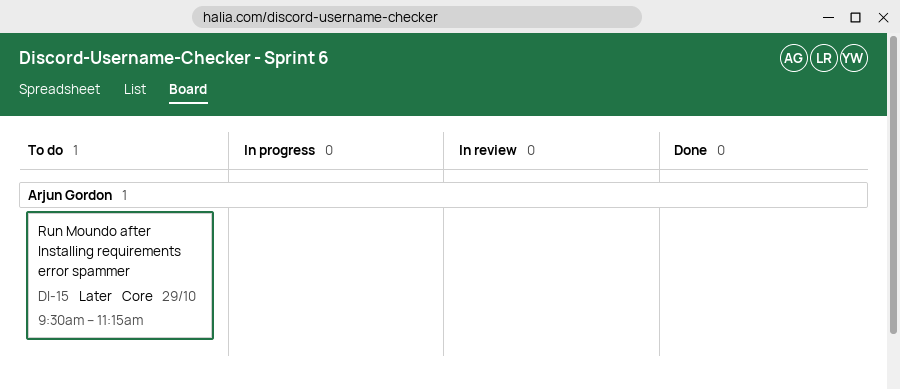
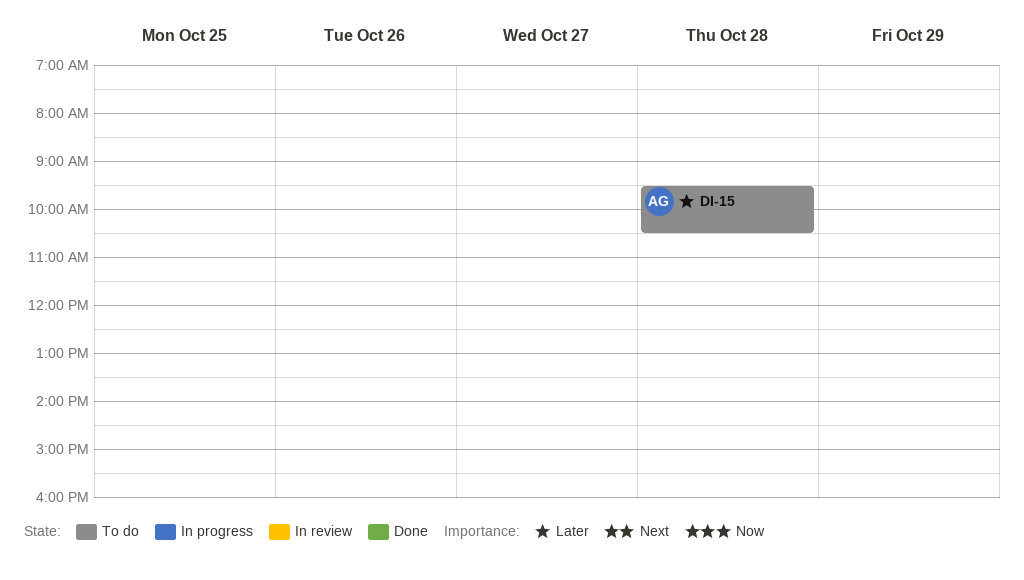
DI-15, day: Oct 29 -> Oct 28
DI-15, ends: 11:15 -> 10:30

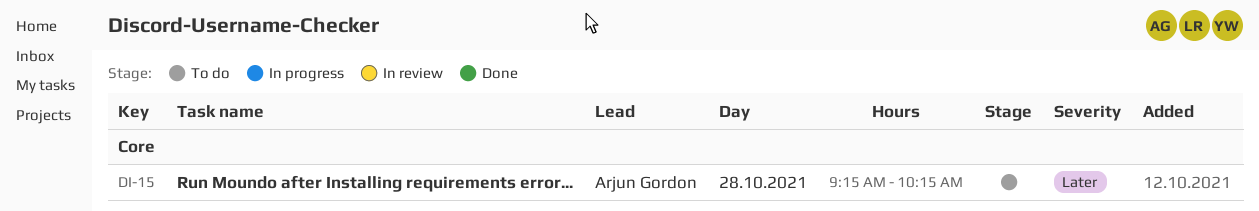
DI-15, begins: 09:30 -> 09:15
DI-15, ends: 10:30 -> 10:15

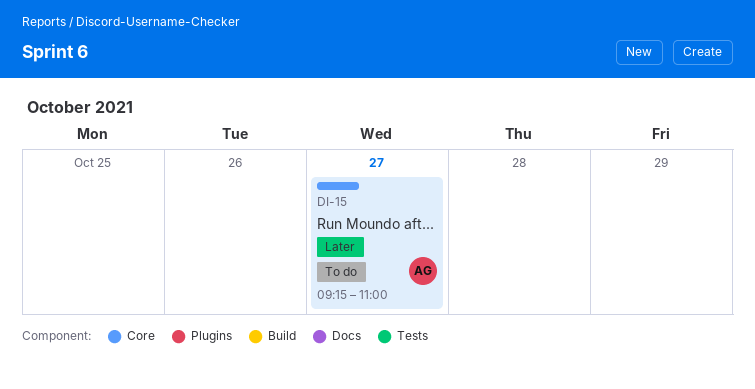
DI-15, day: Oct 28 -> Oct 27
DI-15, ends: 10:15 -> 11:00

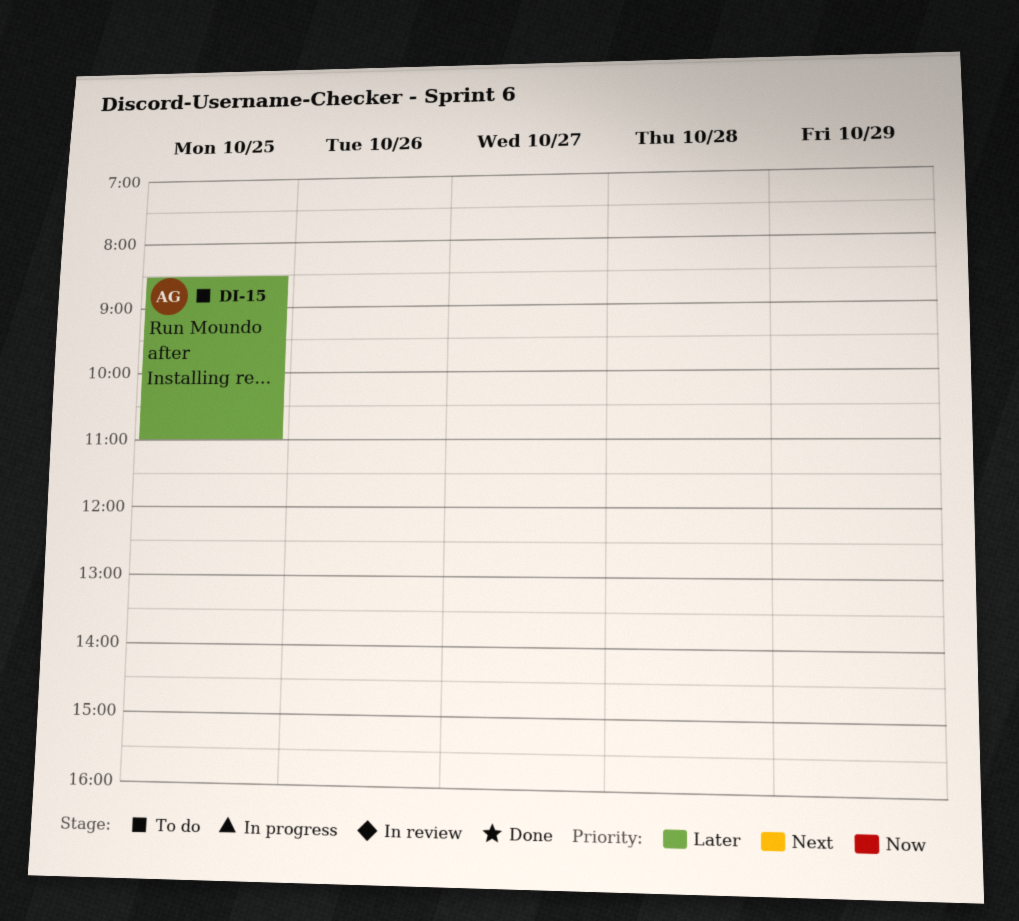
DI-15, day: Oct 27 -> Oct 25
DI-15, begins: 09:15 -> 08:30

